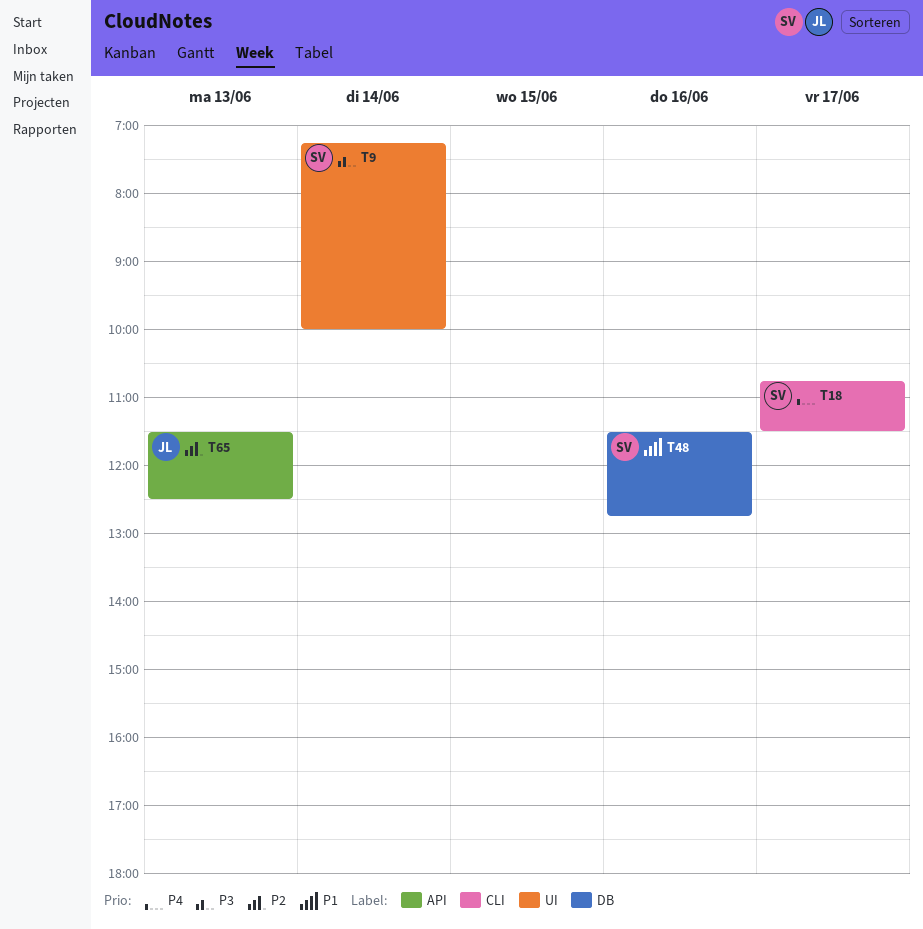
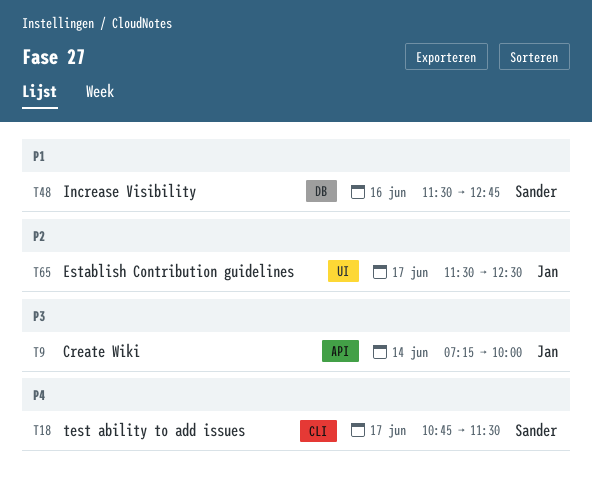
T9, owner: Sander -> Jan
T9, label: UI -> API
T65, label: API -> UI
T65, day: Jun 13 -> Jun 17

